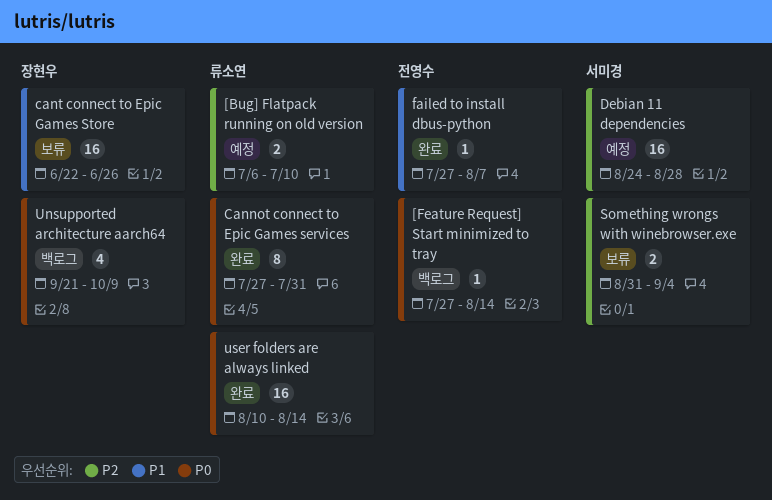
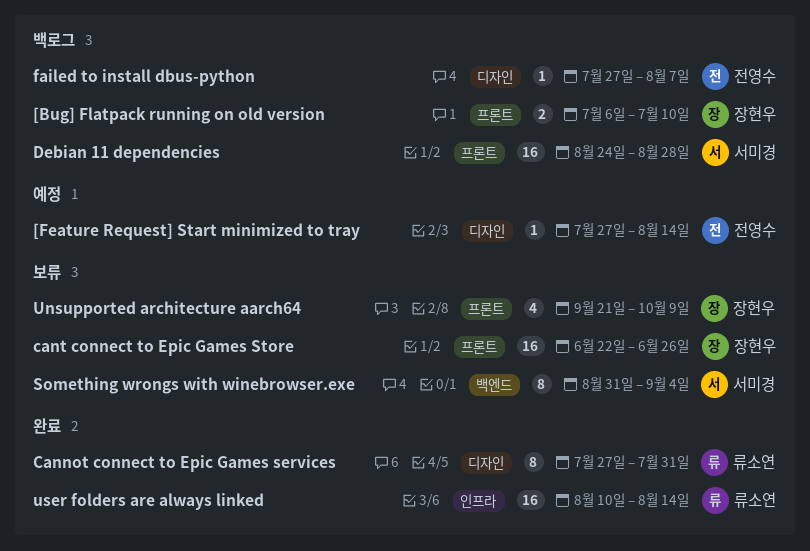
[Bug] Flatpack running on old version, status: 예정 -> 백로그
[Bug] Flatpack running on old version, owner: 류소연 -> 장현우
[Feature Request] Start minimized to tray, status: 백로그 -> 예정
Debian 11 dependencies, status: 예정 -> 백로그
failed to install dbus-python, status: 완료 -> 백로그
Something wrongs with winebrowser.exe, estimate: 2 -> 8
Unsupported architecture aarch64, status: 백로그 -> 보류

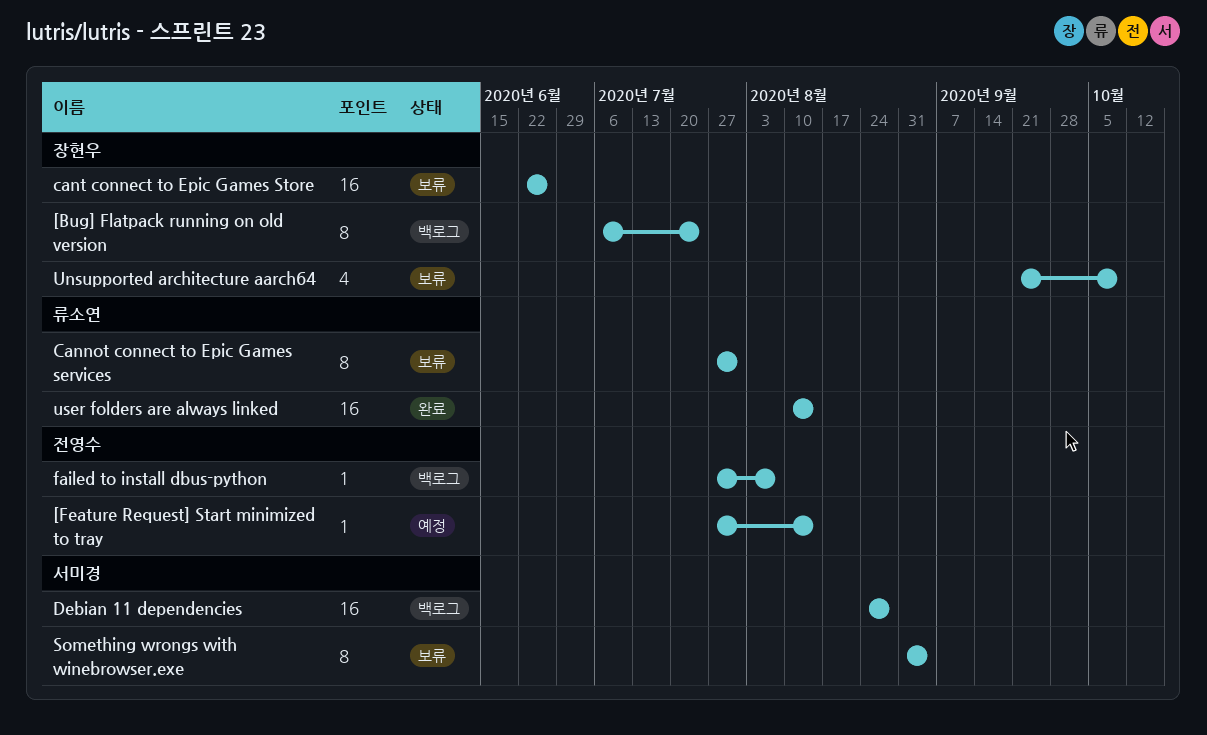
[Bug] Flatpack running on old version, estimate: 2 -> 8
[Bug] Flatpack running on old version, due: Jul 10 -> Jul 24
Cannot connect to Epic Games services, status: 완료 -> 보류

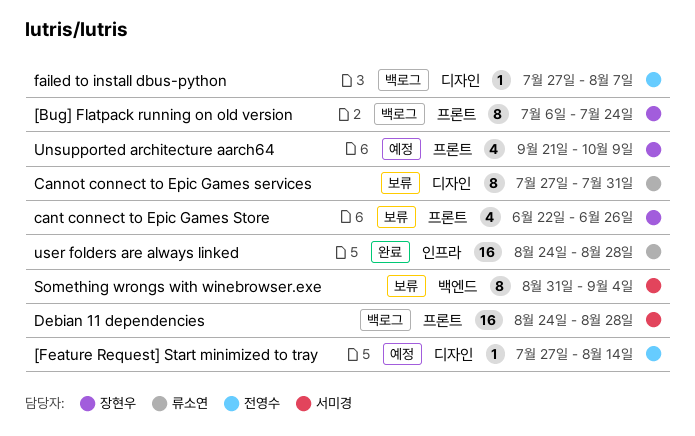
cant connect to Epic Games Store, estimate: 16 -> 4
Unsupported architecture aarch64, status: 보류 -> 예정
user folders are always linked, start: Aug 10 -> Aug 24
user folders are always linked, due: Aug 14 -> Aug 28

